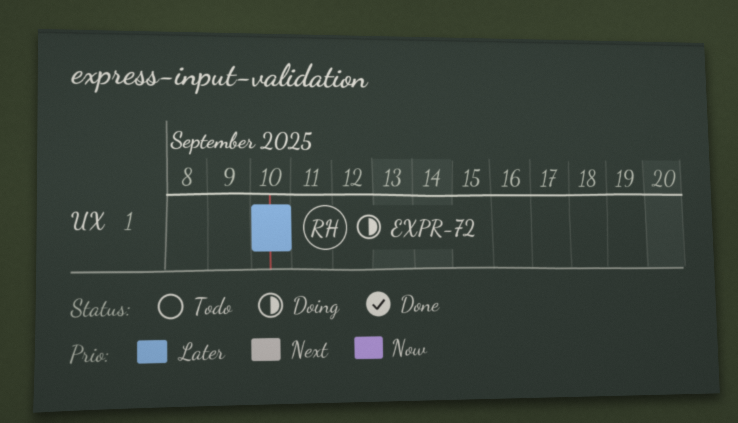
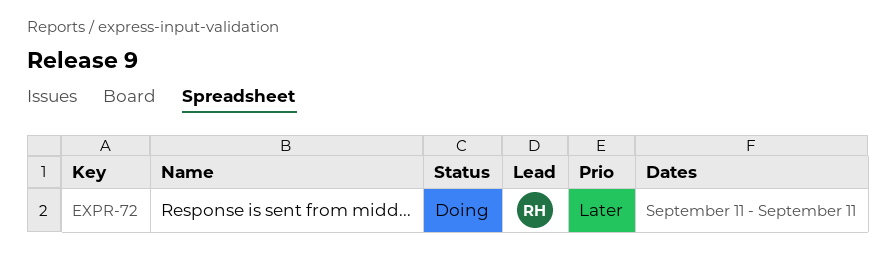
EXPR-72, start: Sep 10 -> Sep 11
EXPR-72, due: Sep 10 -> Sep 11

